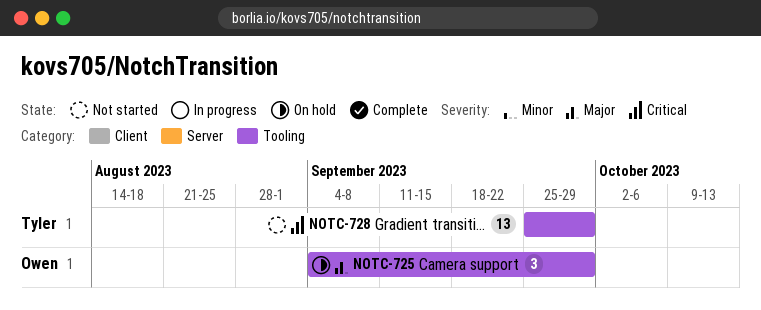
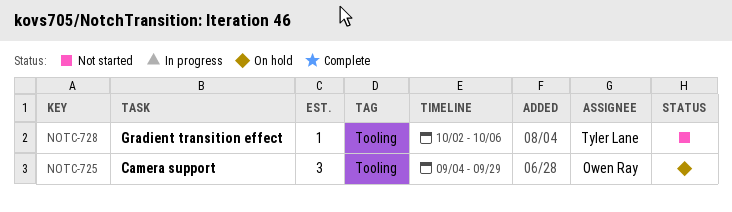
NOTC-728, estimate: 13 -> 1
NOTC-728, start: Sep 25 -> Oct 2
NOTC-728, due: Sep 29 -> Oct 6

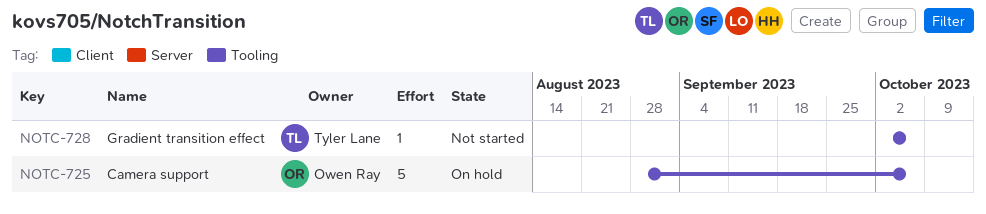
NOTC-725, estimate: 3 -> 5
NOTC-725, start: Sep 4 -> Aug 28
NOTC-725, due: Sep 29 -> Oct 6

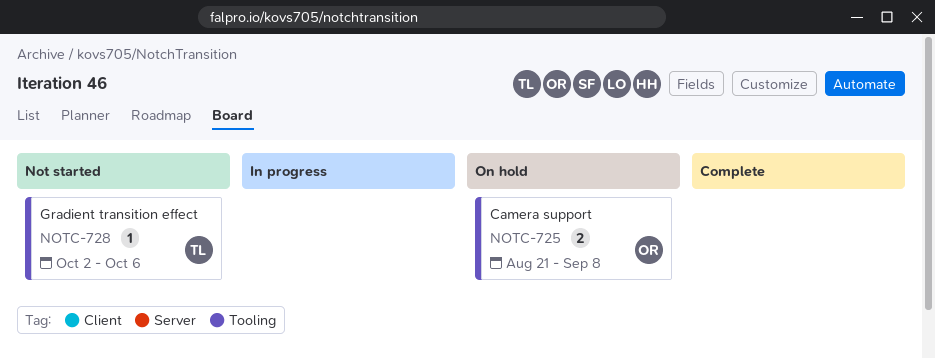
NOTC-725, estimate: 5 -> 2
NOTC-725, start: Aug 28 -> Aug 21
NOTC-725, due: Oct 6 -> Sep 8

